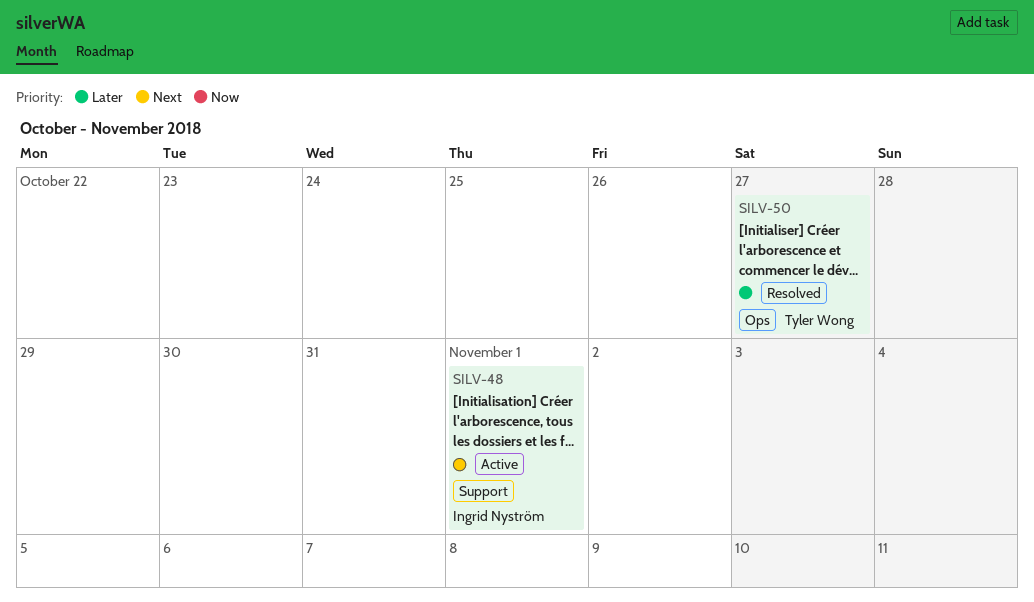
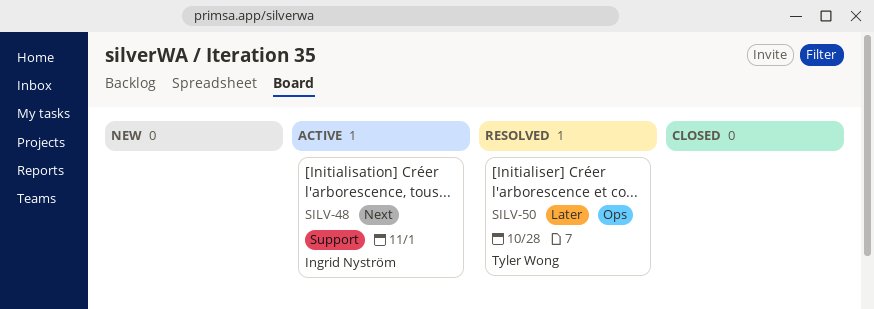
SILV-50, due: Oct 27 -> Oct 28

